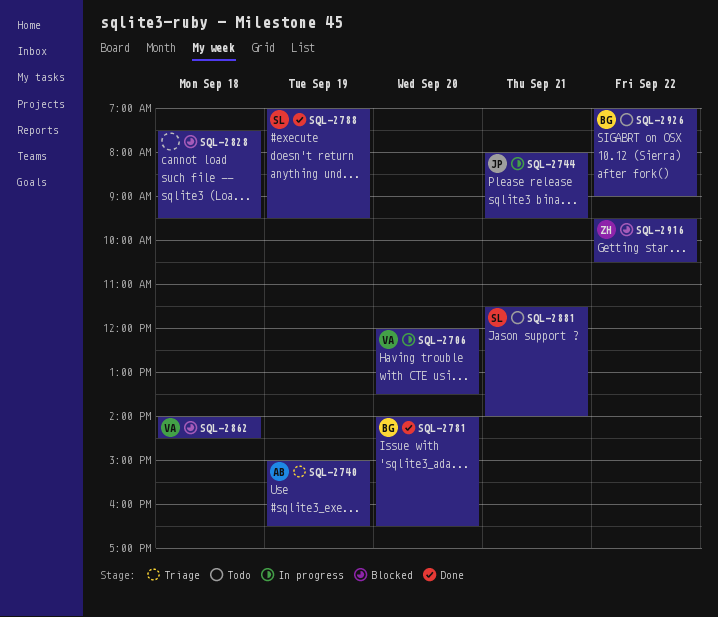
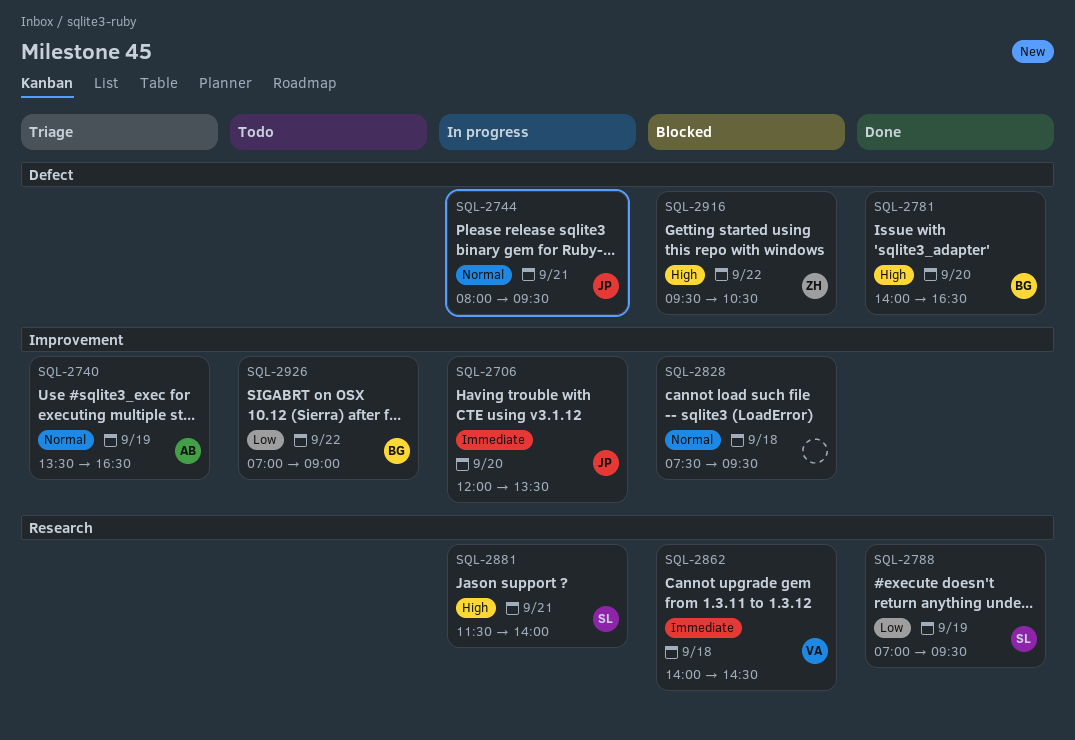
SQL-2706, owner: VA -> JP
SQL-2740, begins: 15:00 -> 13:30
SQL-2881, status: Todo -> In progress

